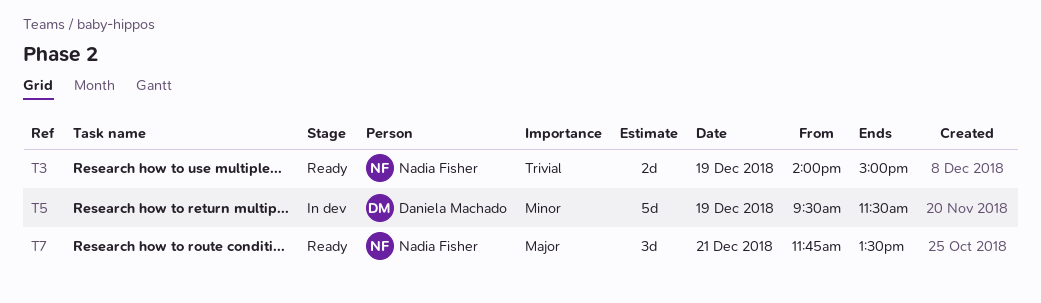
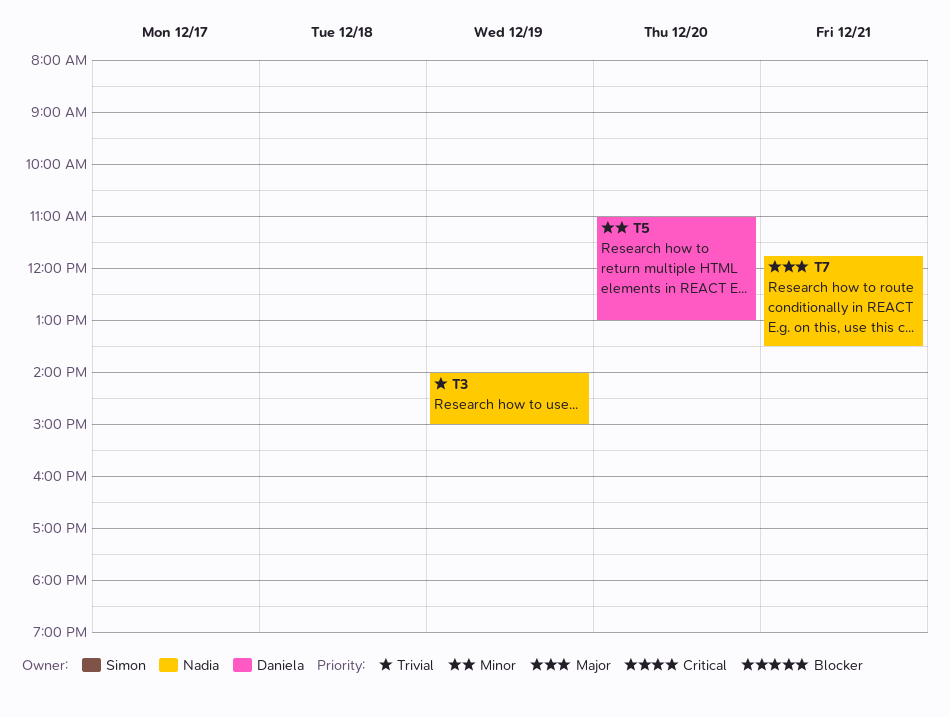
T5, day: Dec 19 -> Dec 20
T5, begins: 09:30 -> 11:00
T5, ends: 11:30 -> 13:00

